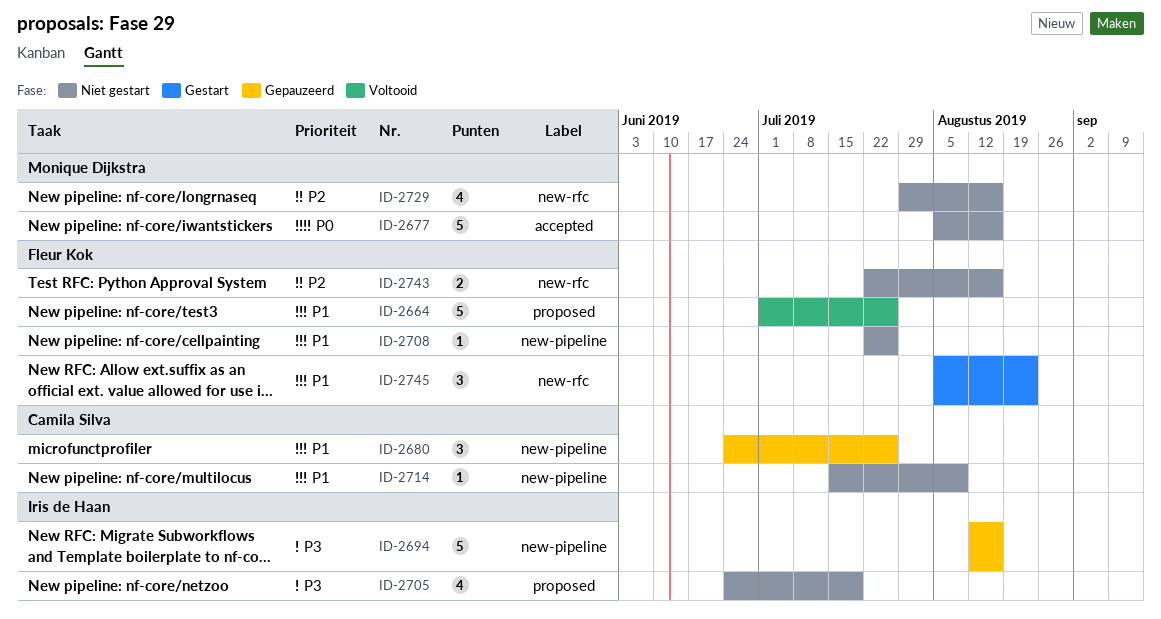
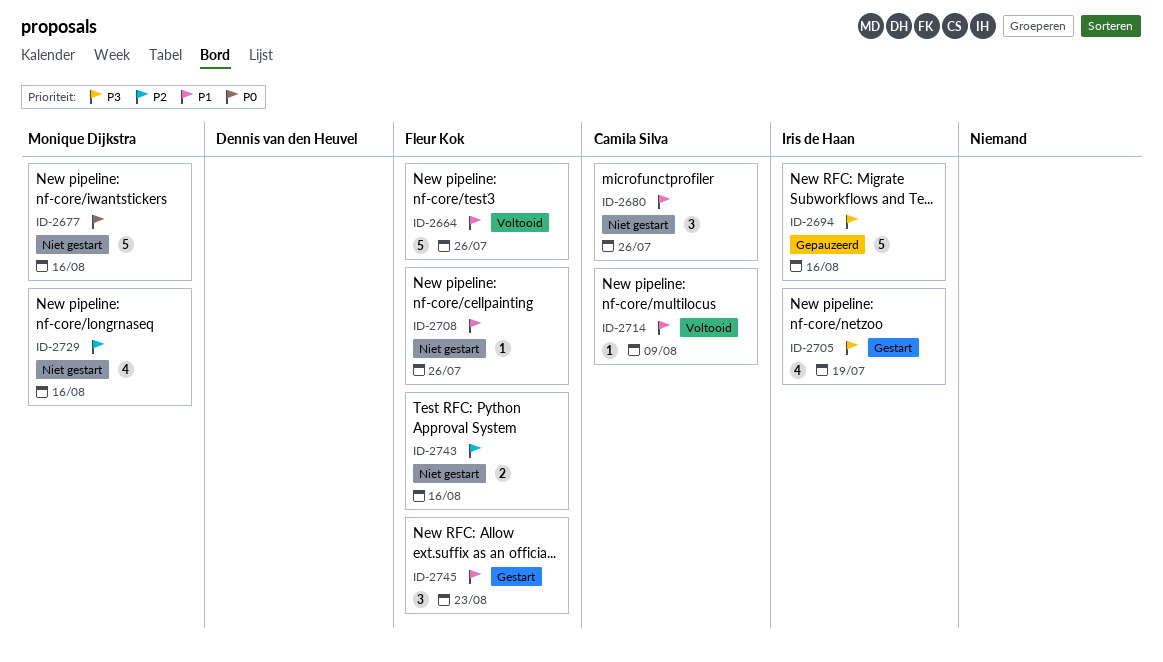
ID-2680, status: Gepauzeerd -> Niet gestart
ID-2705, status: Niet gestart -> Gestart
ID-2714, status: Niet gestart -> Voltooid

